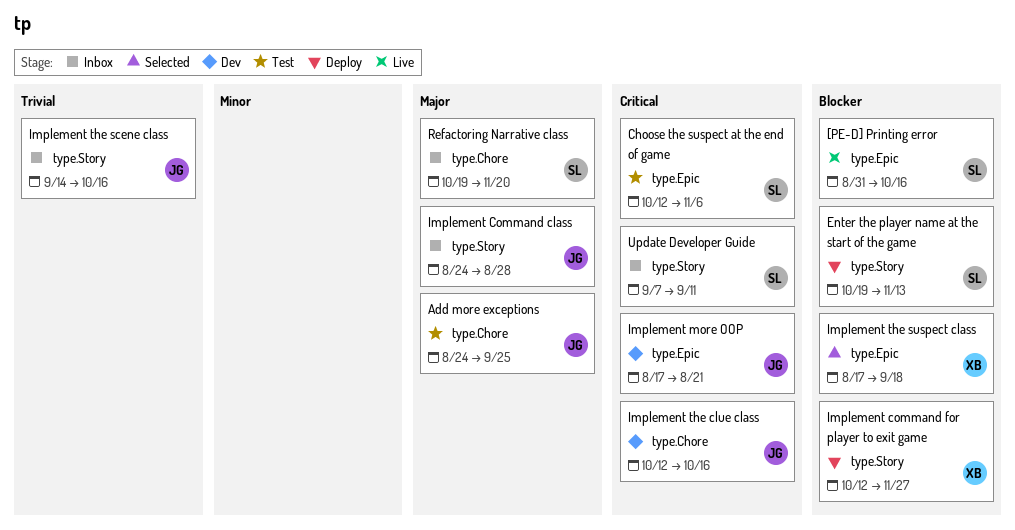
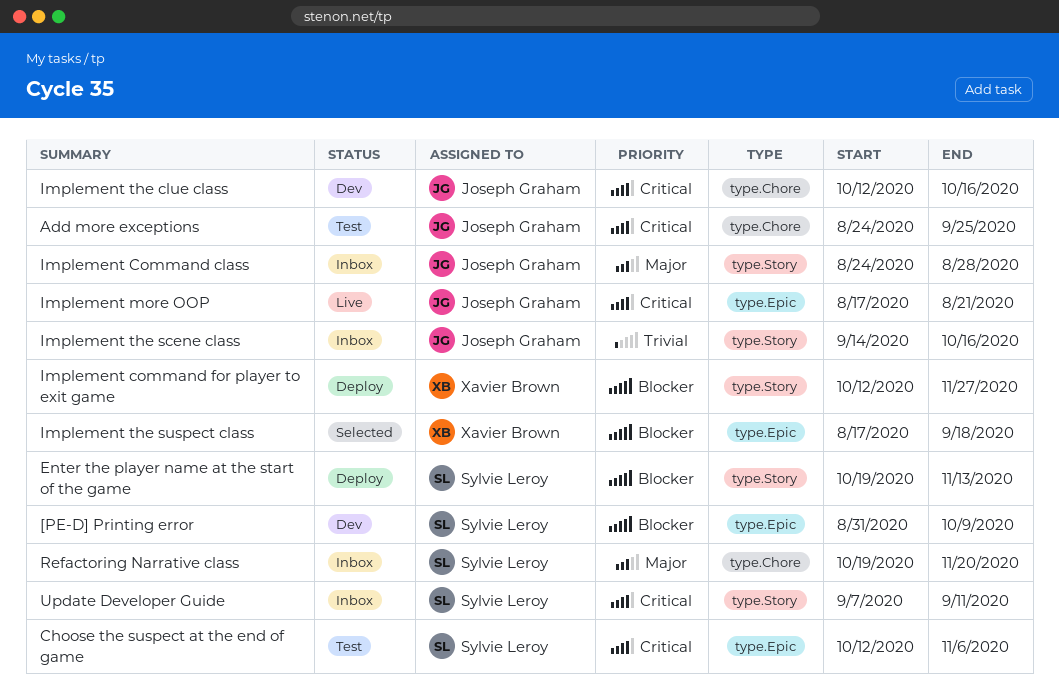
[PE-D] Printing error, status: Live -> Dev
[PE-D] Printing error, due: Oct 16 -> Oct 9
Add more exceptions, priority: Major -> Critical
Implement more OOP, status: Dev -> Live

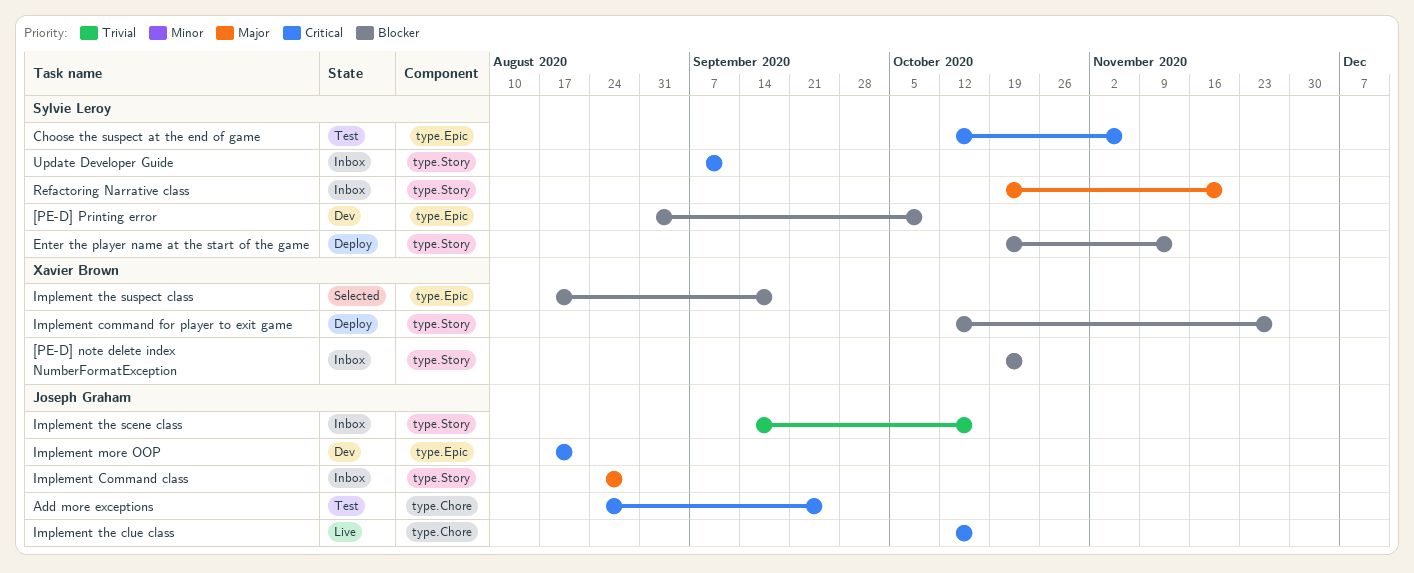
[PE-D] note delete index NumberFormatException: none -> present
Implement more OOP, status: Live -> Dev
Implement the clue class, status: Dev -> Live
Refactoring Narrative class, label: type.Chore -> type.Story

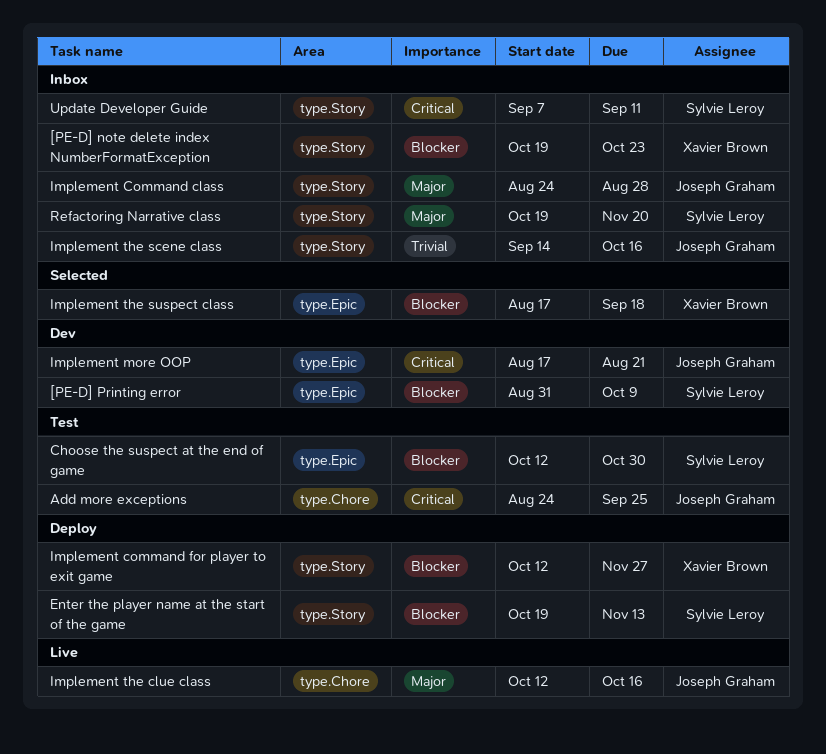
Choose the suspect at the end of game, priority: Critical -> Blocker
Choose the suspect at the end of game, due: Nov 6 -> Oct 30
Implement the clue class, priority: Critical -> Major

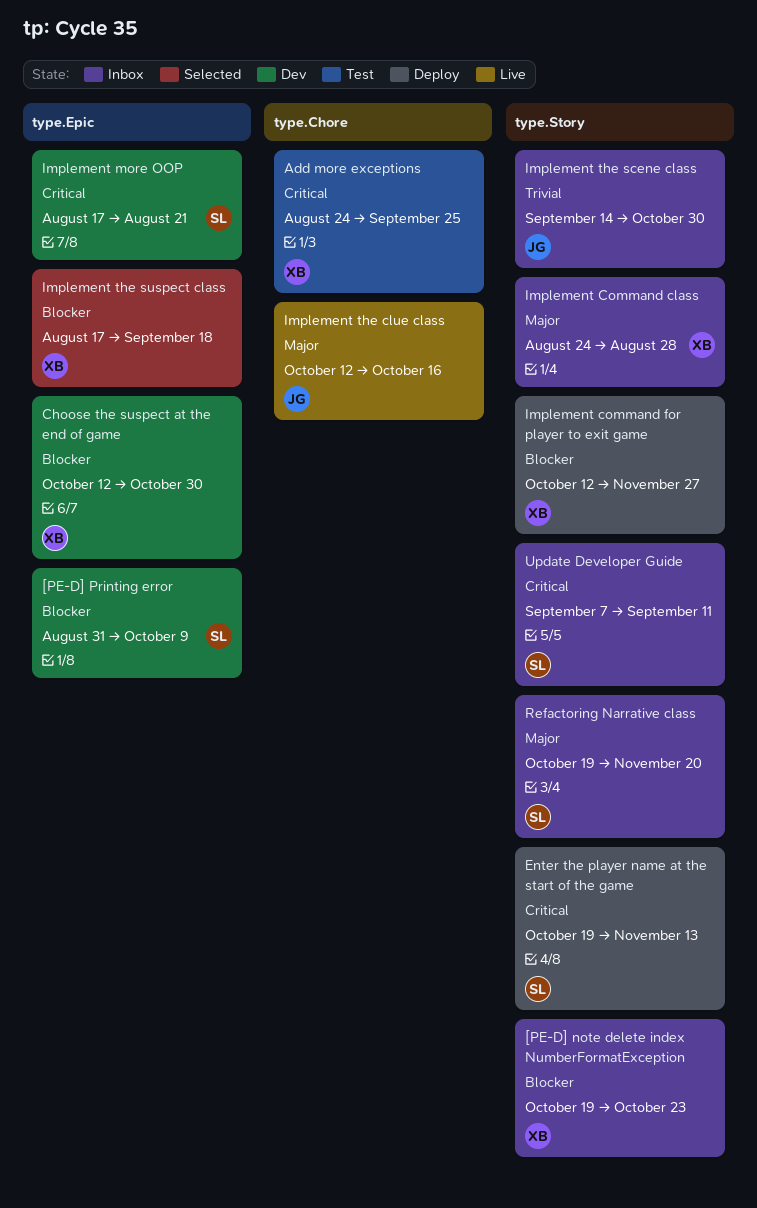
Add more exceptions, owner: Joseph Graham -> Xavier Brown
Choose the suspect at the end of game, status: Test -> Dev
Choose the suspect at the end of game, owner: Sylvie Leroy -> Xavier Brown
Enter the player name at the start of the game, priority: Blocker -> Critical
Implement Command class, owner: Joseph Graham -> Xavier Brown
Implement more OOP, owner: Joseph Graham -> Sylvie Leroy
Implement the scene class, due: Oct 16 -> Oct 30

